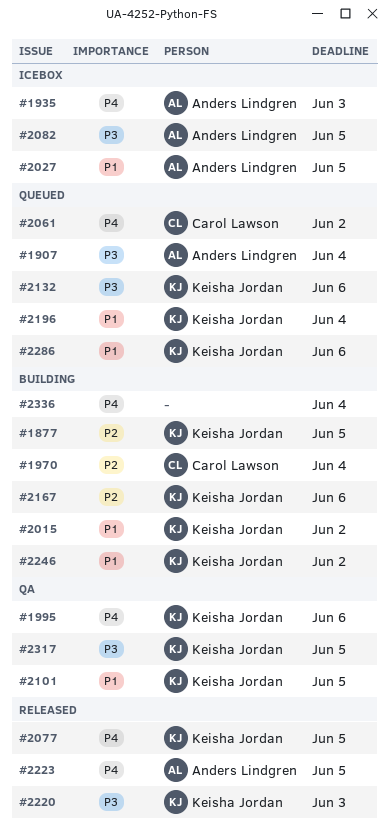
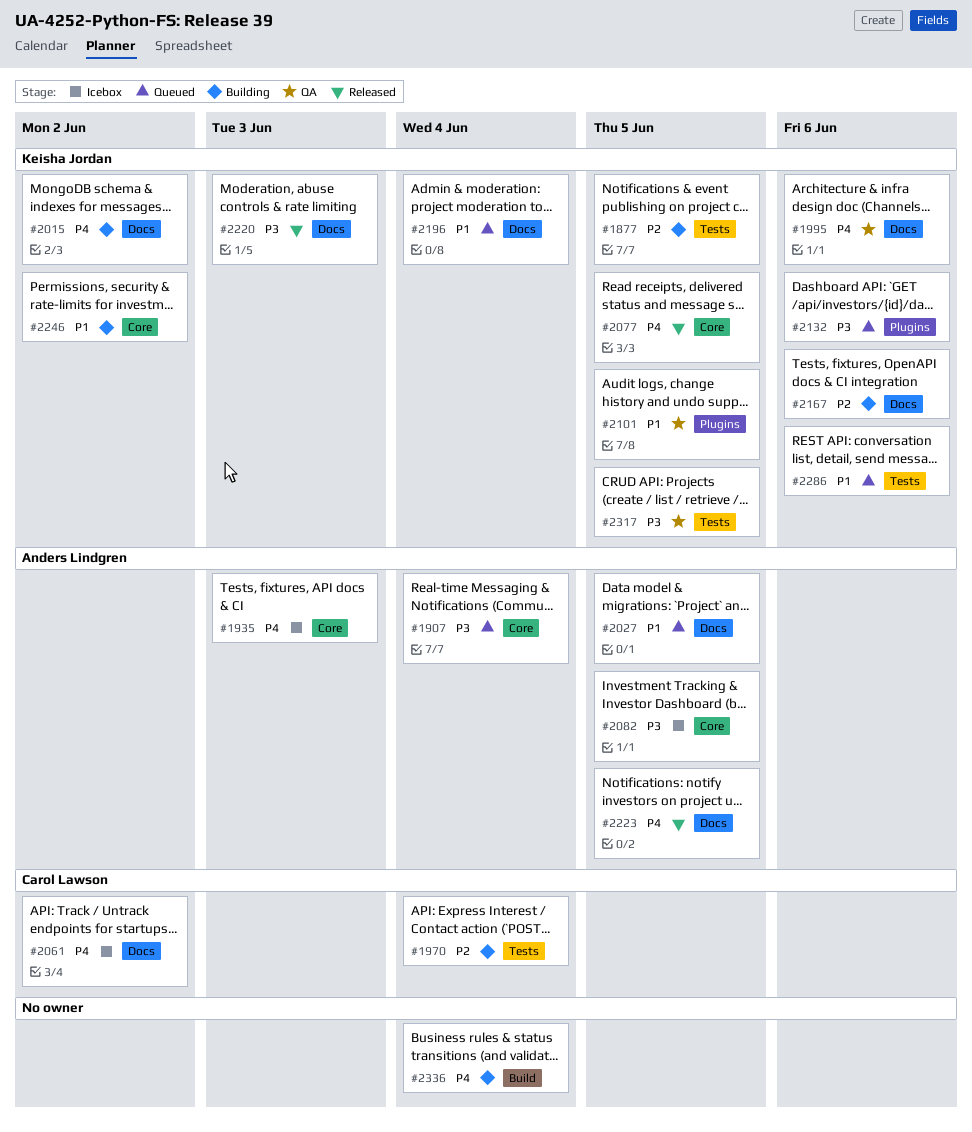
#2015, priority: P1 -> P4
#2027, status: Icebox -> Queued
#2061, status: Queued -> Icebox

